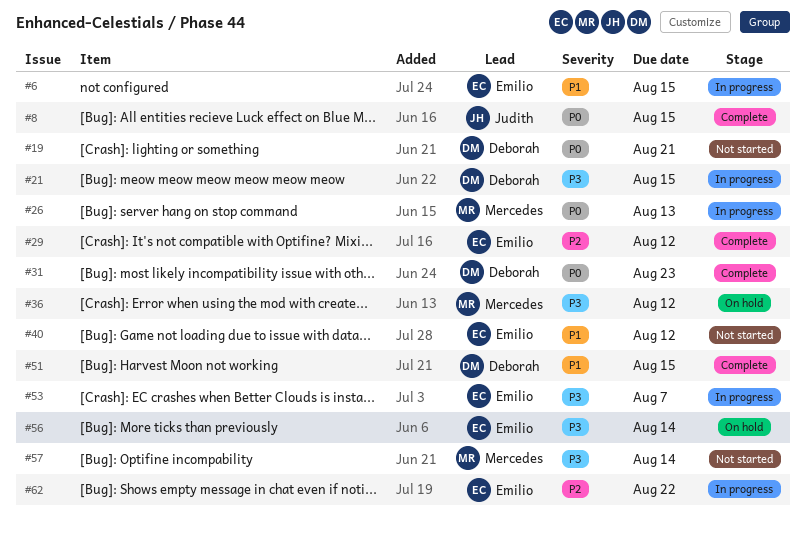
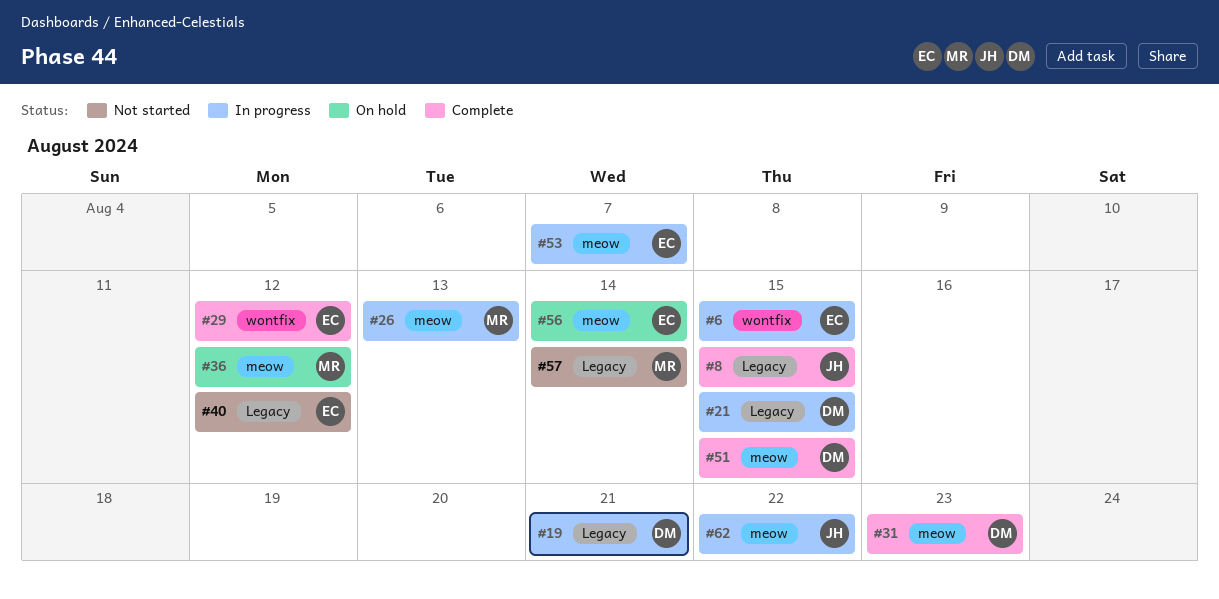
#19, status: Not started -> In progress
#62, owner: Emilio -> Judith

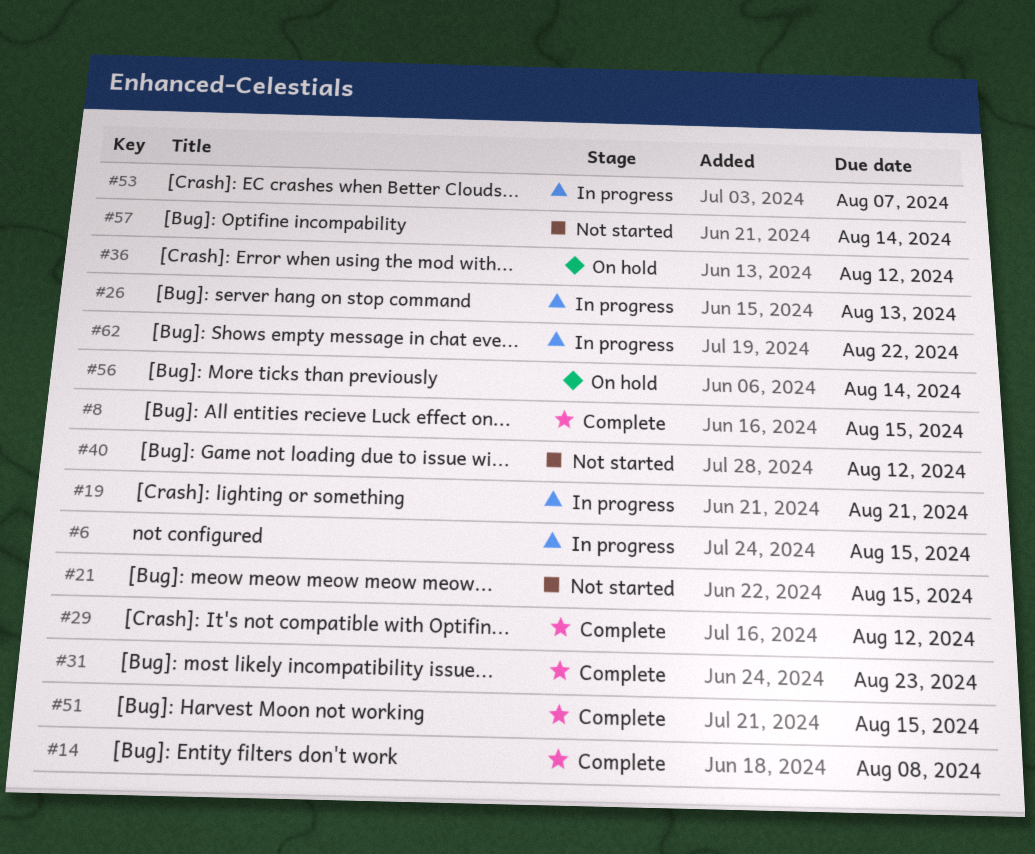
#14: none -> present
#21, status: In progress -> Not started

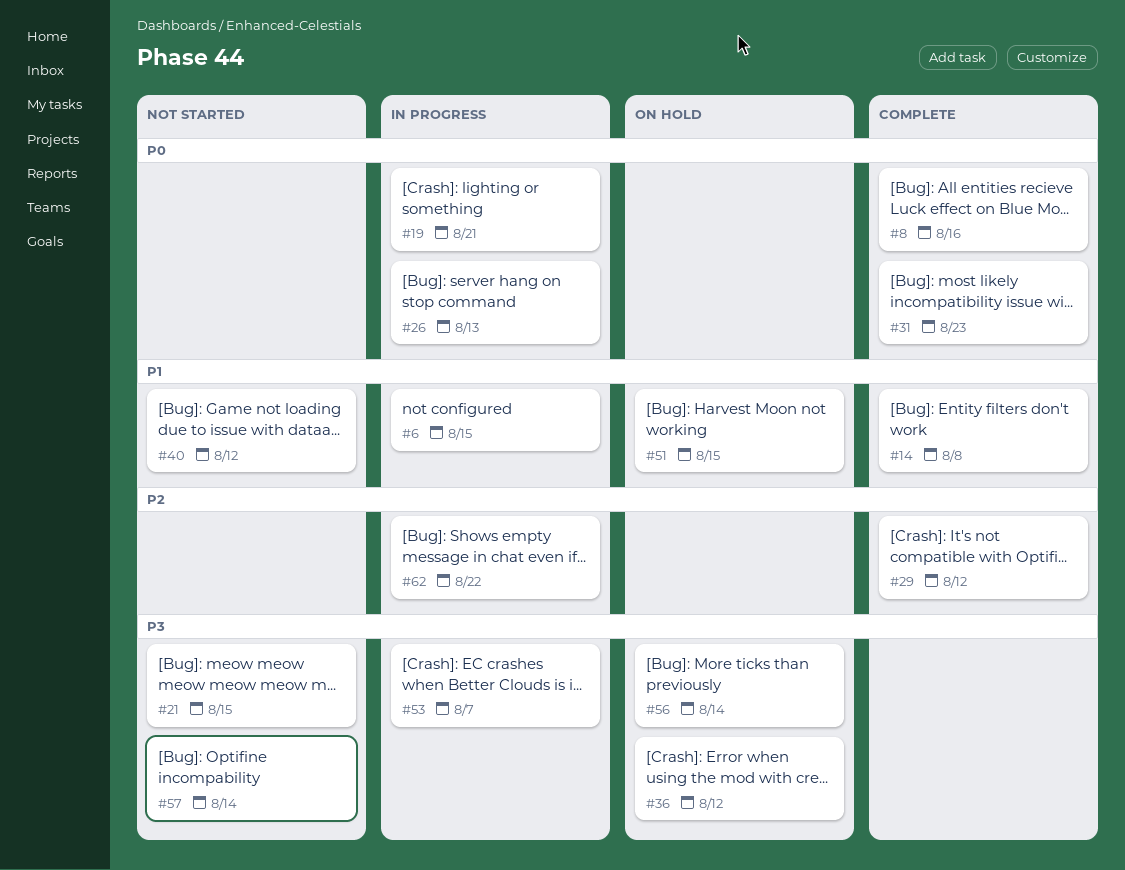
#8, due: Aug 15 -> Aug 16
#51, status: Complete -> On hold

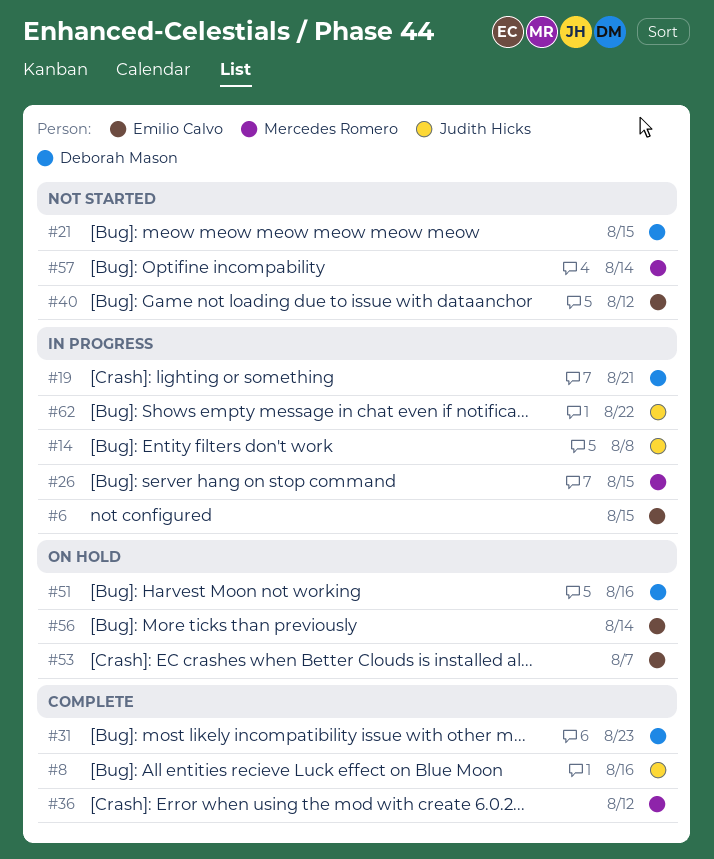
#14, status: Complete -> In progress
#26, due: Aug 13 -> Aug 15
#29: present -> none
#36, status: On hold -> Complete
#51, due: Aug 15 -> Aug 16
#53, status: In progress -> On hold

